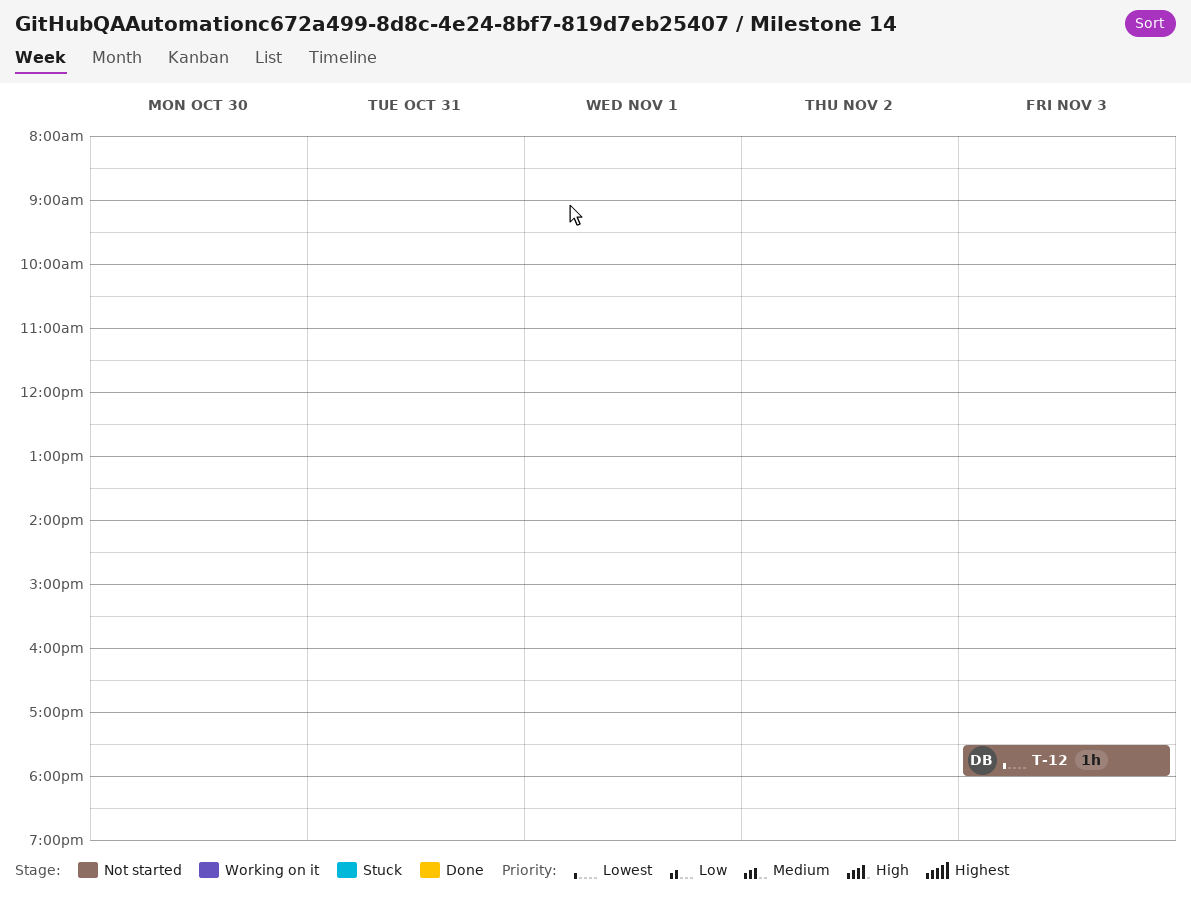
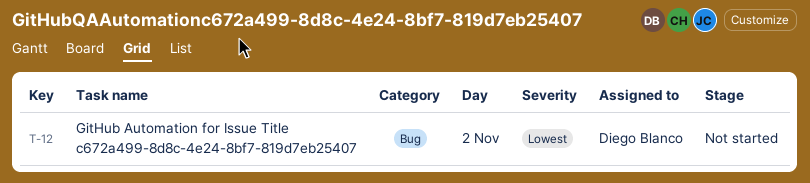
T-12, day: Nov 3 -> Nov 2

